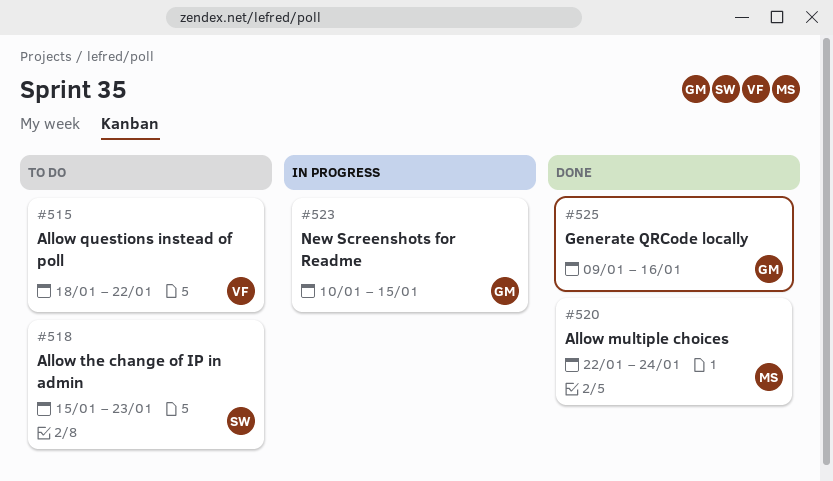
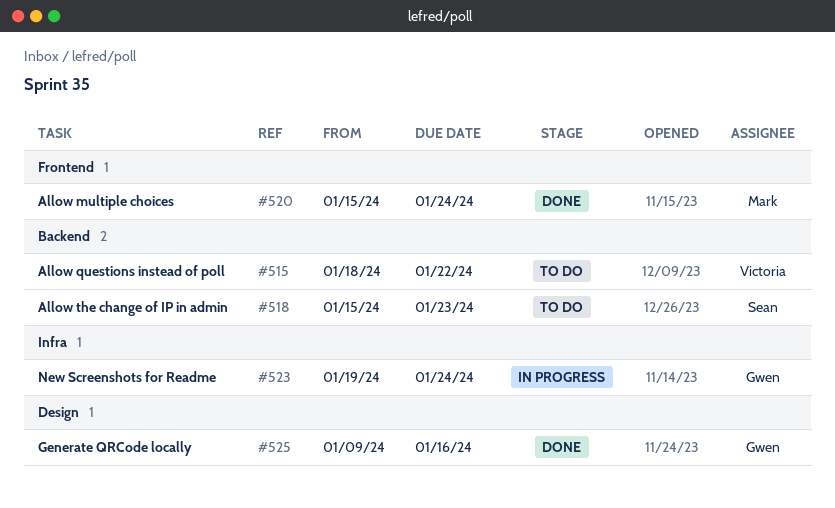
#520, start: Jan 22 -> Jan 15
#523, start: Jan 10 -> Jan 19
#523, due: Jan 15 -> Jan 24

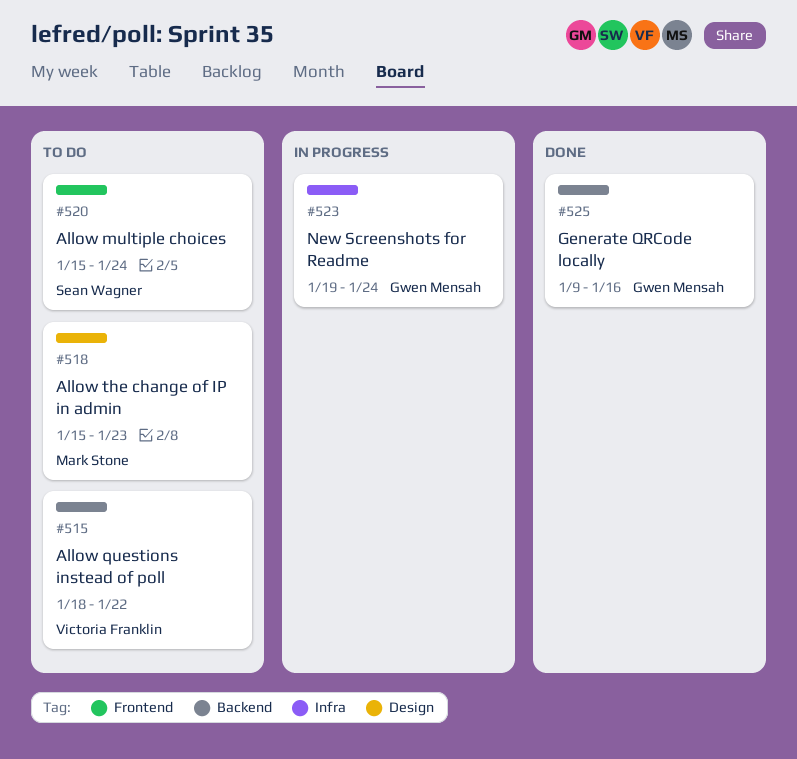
#518, owner: Sean Wagner -> Mark Stone
#518, label: Backend -> Design
#520, status: Done -> To do
#520, owner: Mark Stone -> Sean Wagner
#525, label: Design -> Backend

